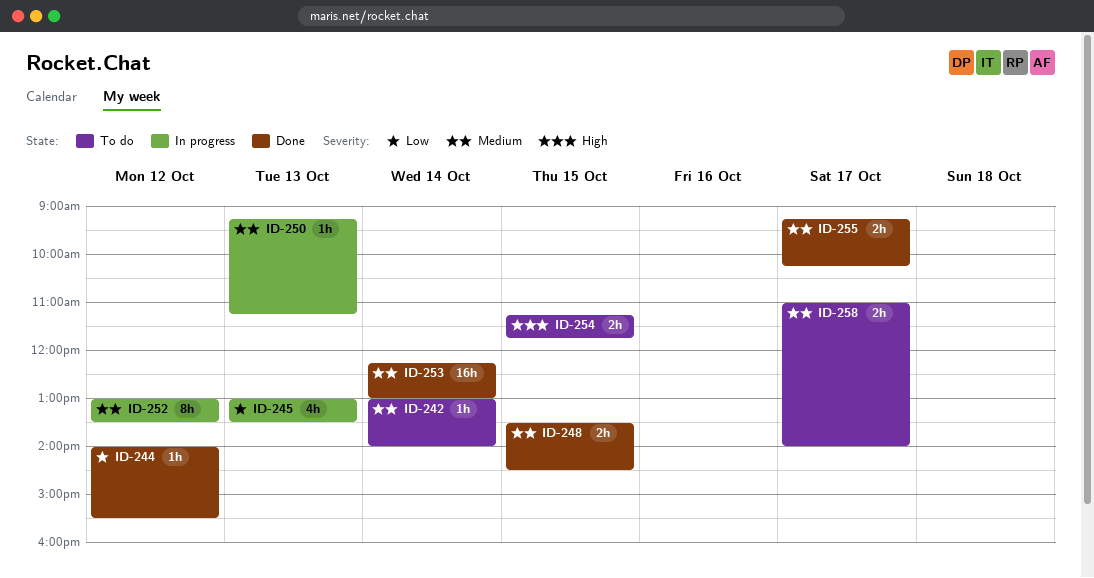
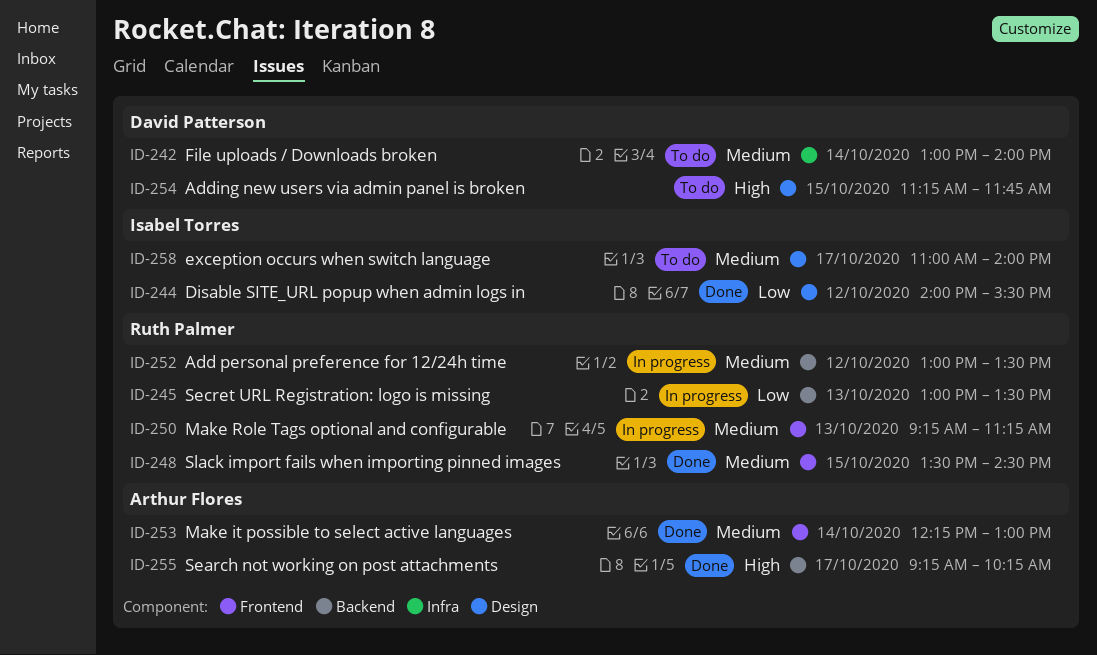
ID-255, priority: Medium -> High

